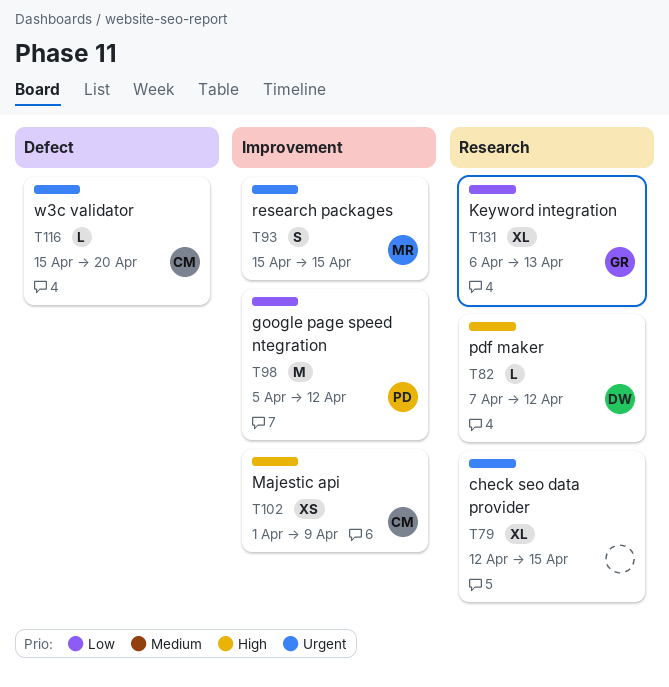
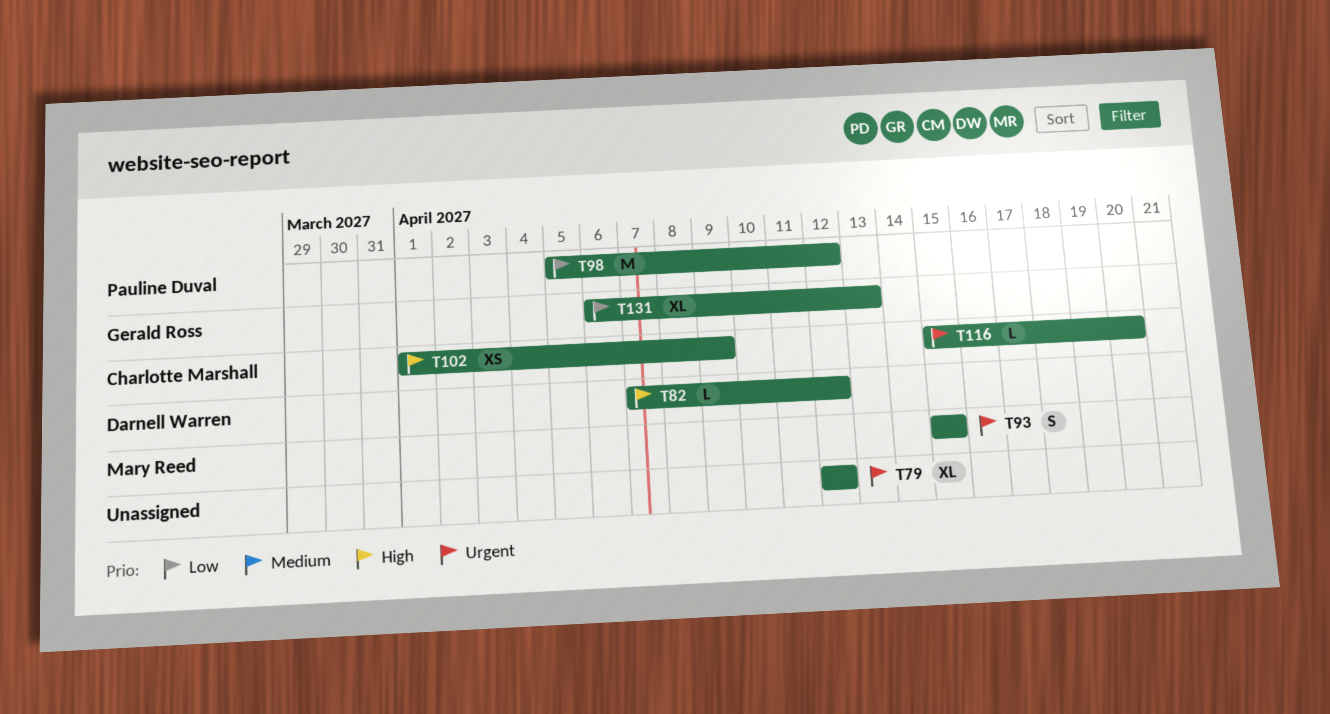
T79, due: Apr 15 -> Apr 12

